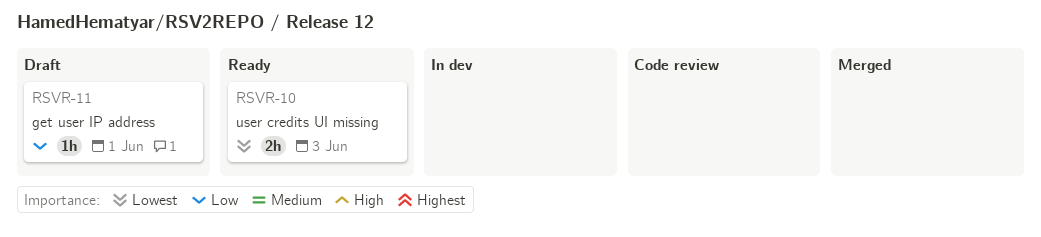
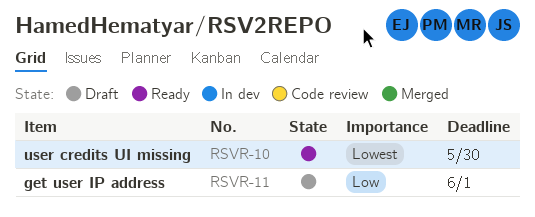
RSVR-10, due: Jun 3 -> May 30

